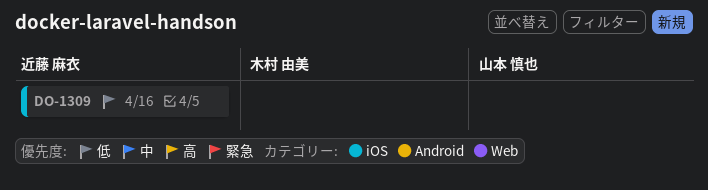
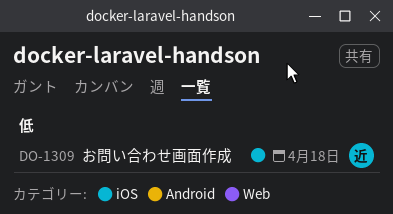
DO-1309, due: Apr 16 -> Apr 18

